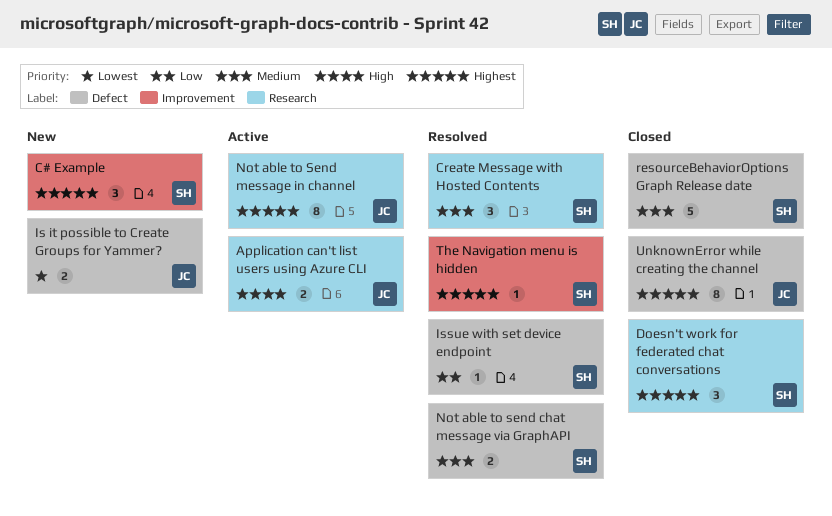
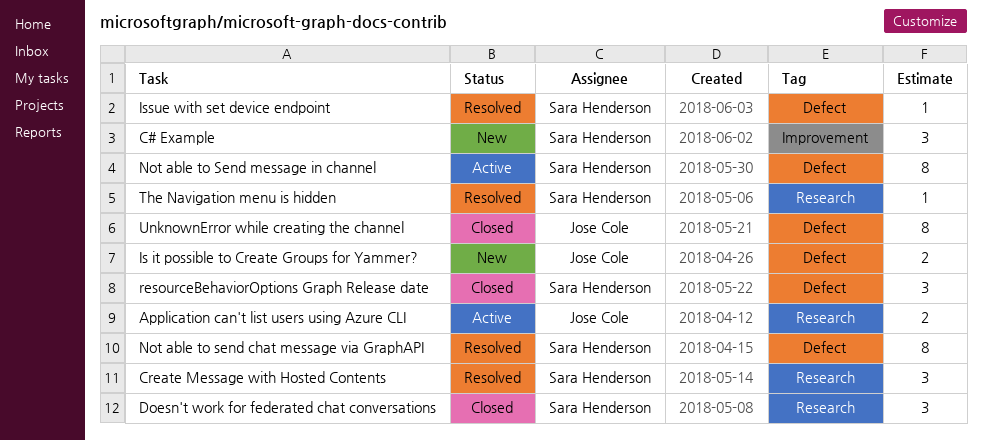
Not able to send chat message via GraphAPI, estimate: 2 -> 8
Not able to Send message in channel, owner: Jose Cole -> Sara Henderson
Not able to Send message in channel, label: Research -> Defect
resourceBehaviorOptions Graph Release date, estimate: 5 -> 3
The Navigation menu is hidden, label: Improvement -> Research

